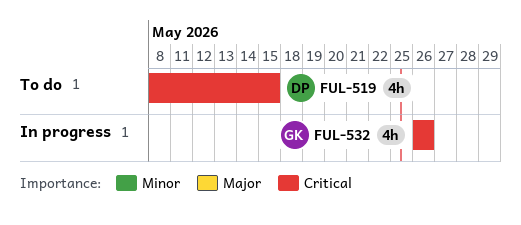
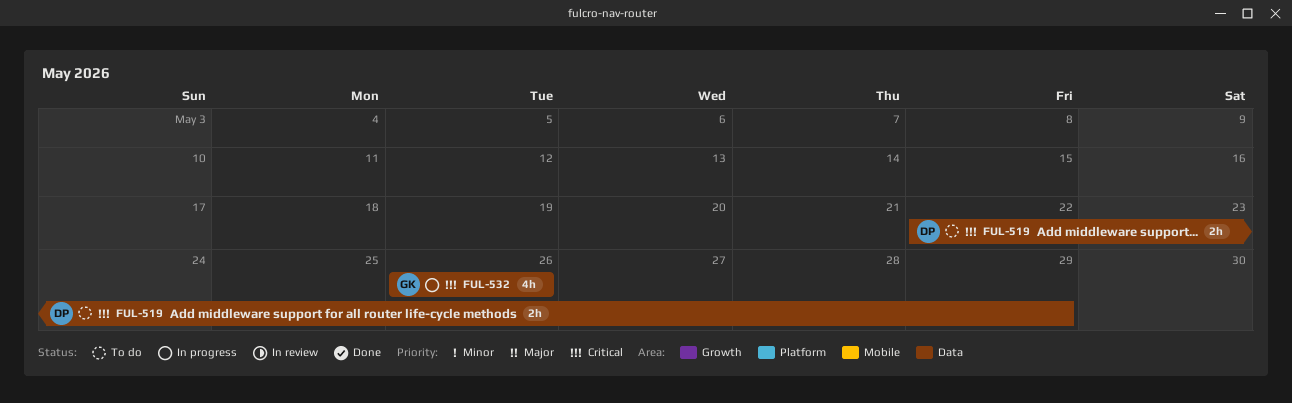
FUL-519, estimate: 4h -> 2h
FUL-519, start: May 8 -> May 22
FUL-519, due: May 15 -> May 29

